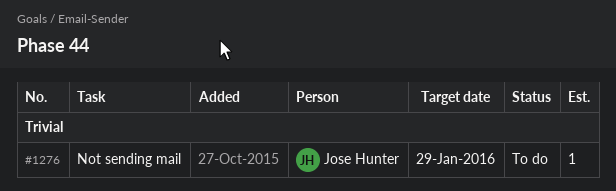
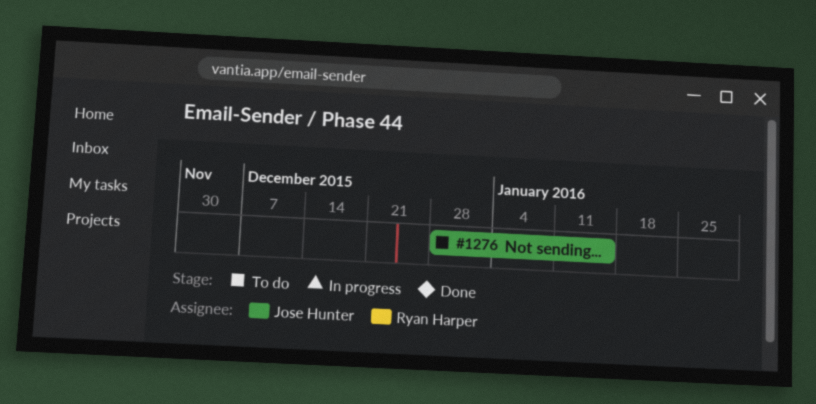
#1276, due: Jan 29 -> Jan 15

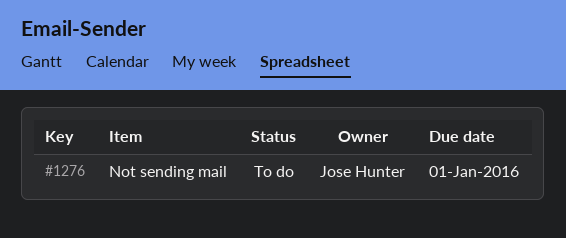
#1276, due: Jan 15 -> Jan 1

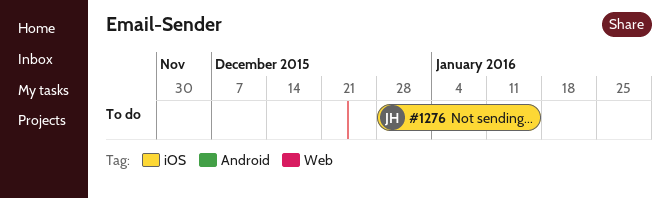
#1276, due: Jan 1 -> Jan 15

